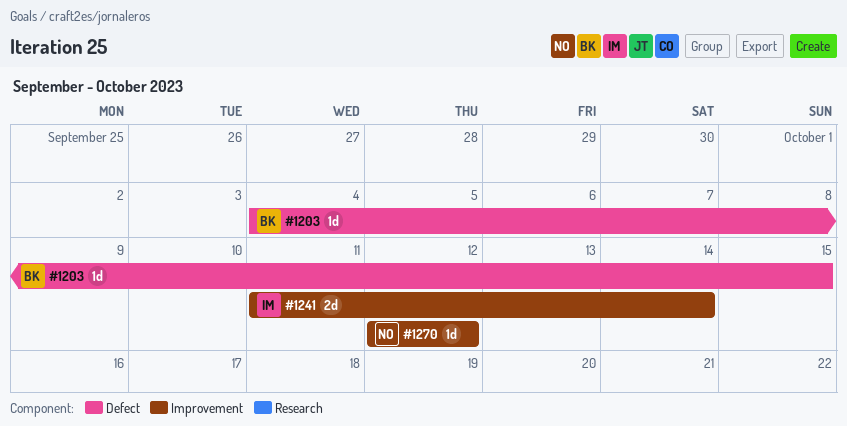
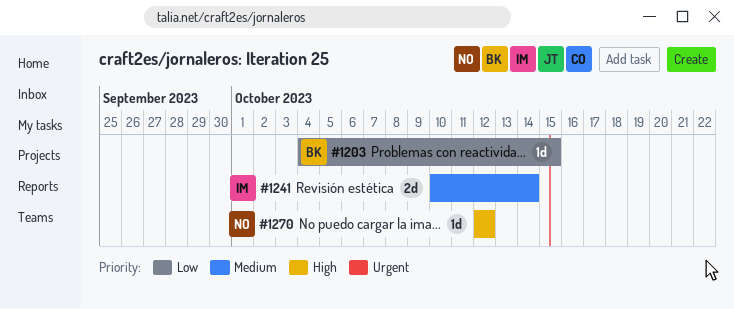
#1241, start: Oct 11 -> Oct 10

